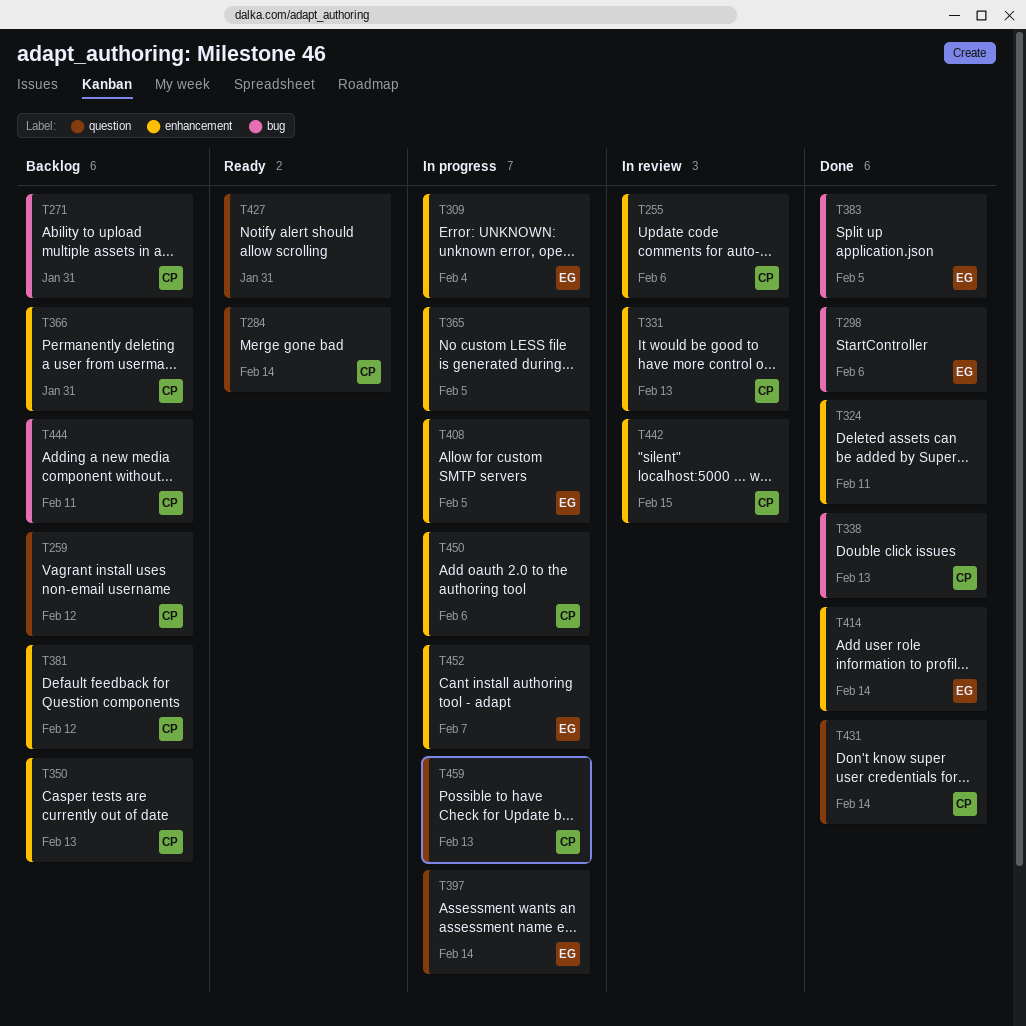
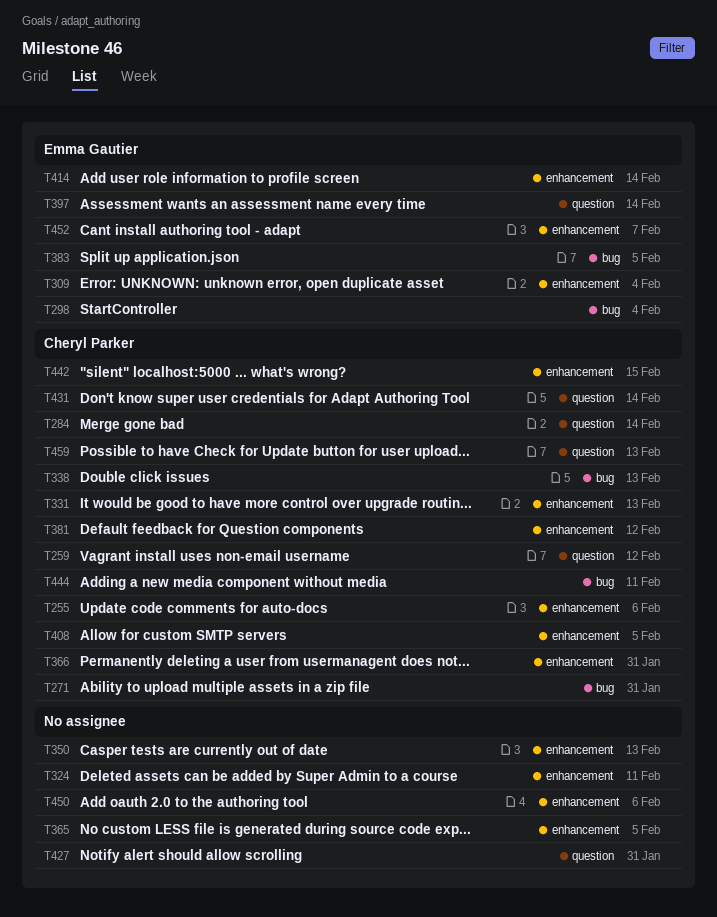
T298, due: Feb 6 -> Feb 4
T350, owner: Cheryl Parker -> none
T408, owner: Emma Gautier -> Cheryl Parker
T450, owner: Cheryl Parker -> none

